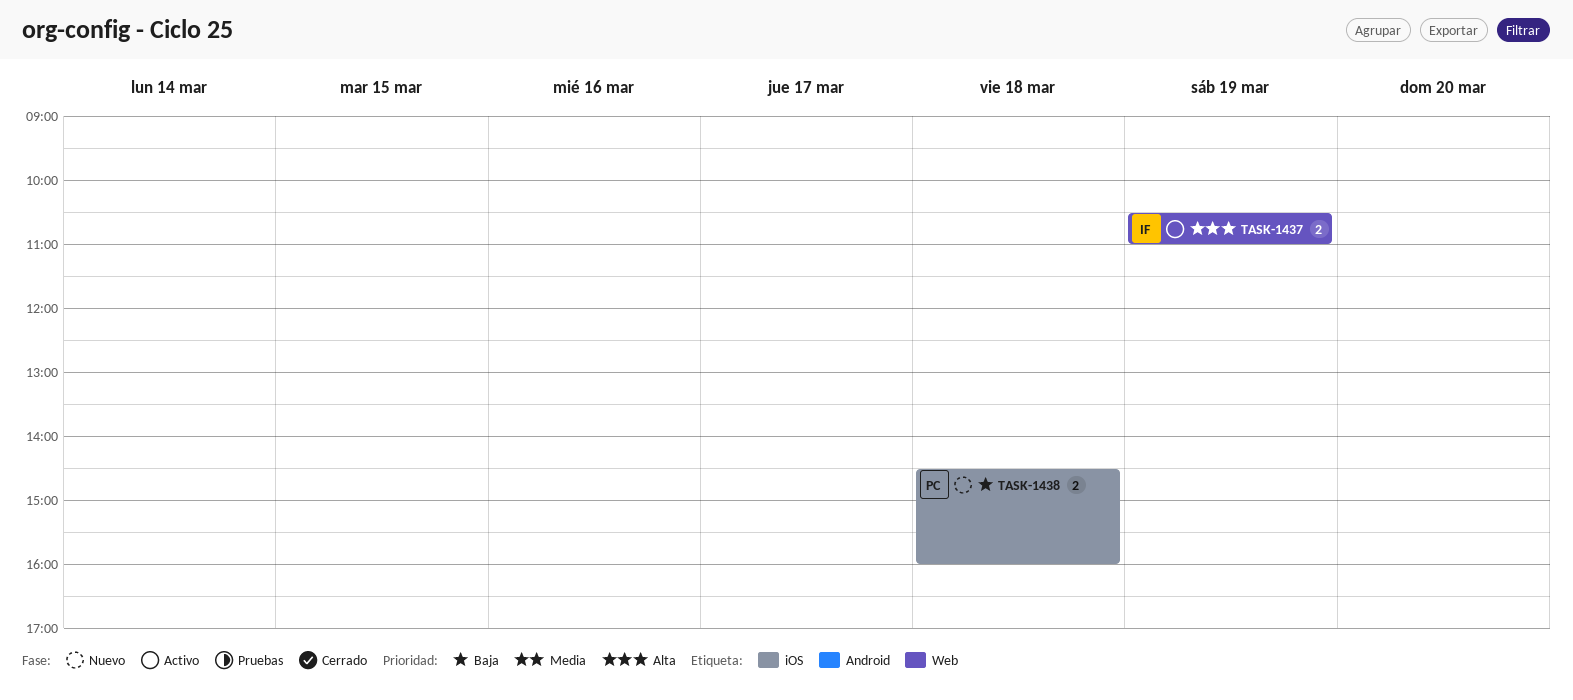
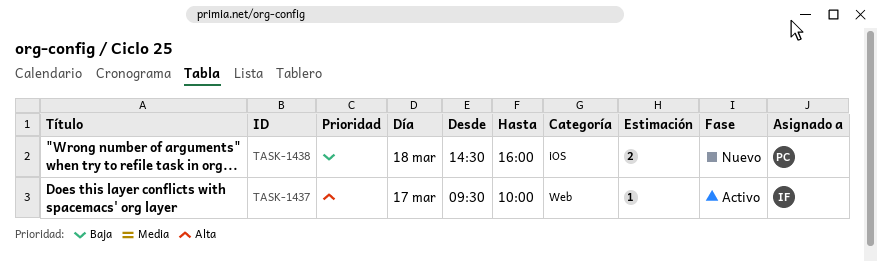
TASK-1437, estimate: 2 -> 1
TASK-1437, day: Mar 19 -> Mar 17
TASK-1437, begins: 10:30 -> 09:30
TASK-1437, ends: 11:00 -> 10:00

